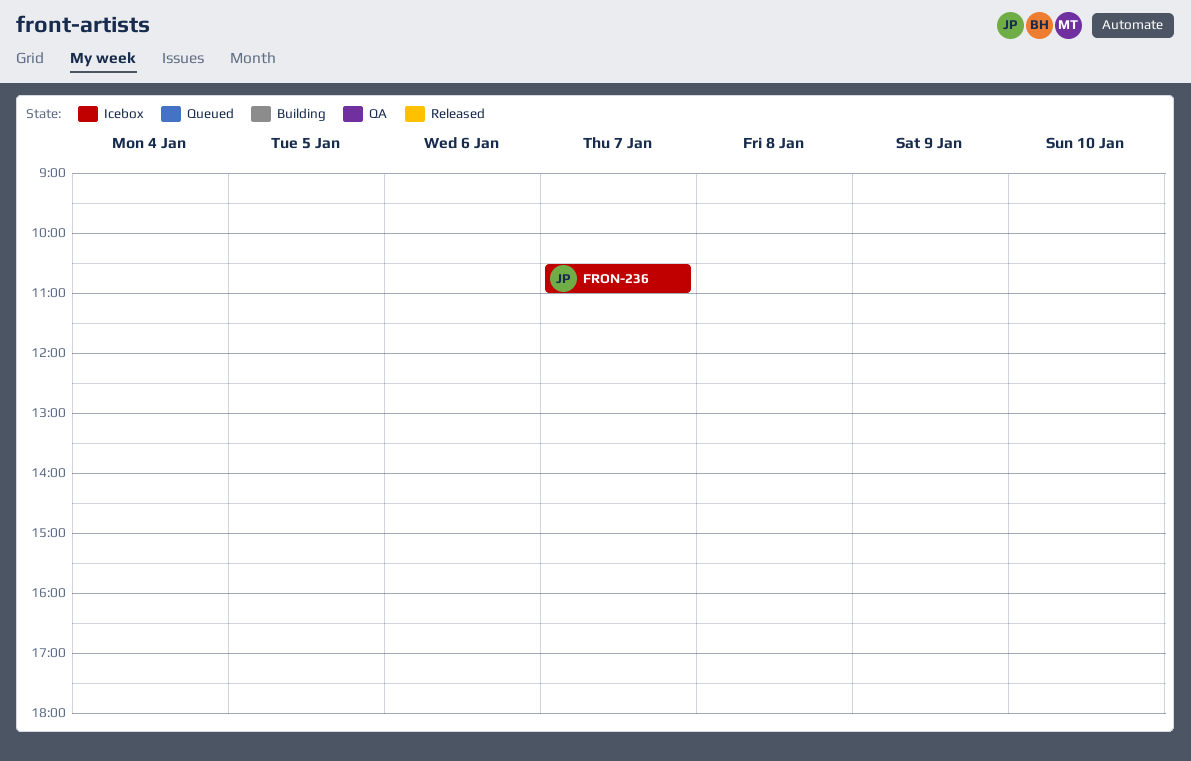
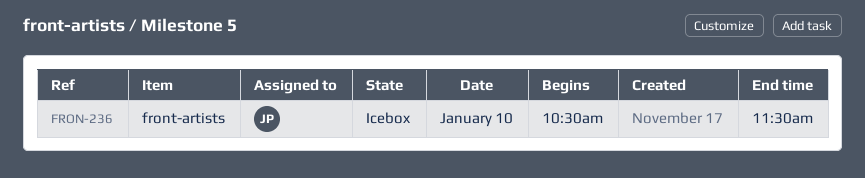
FRON-236, day: Jan 7 -> Jan 10
FRON-236, ends: 11:00 -> 11:30

